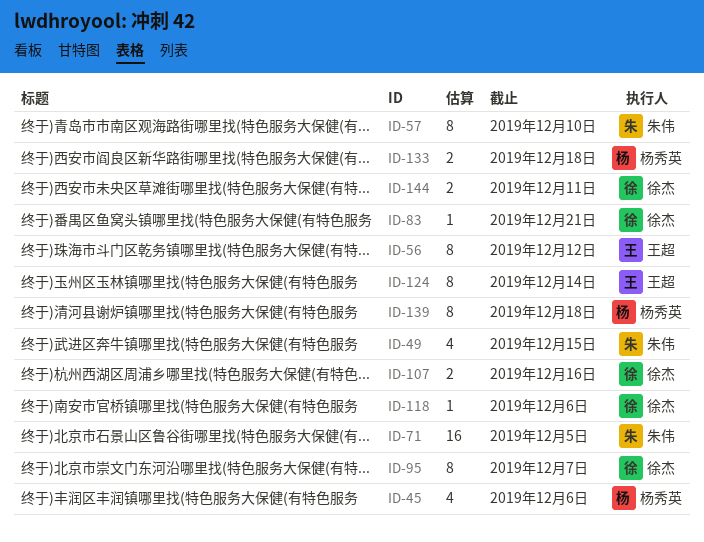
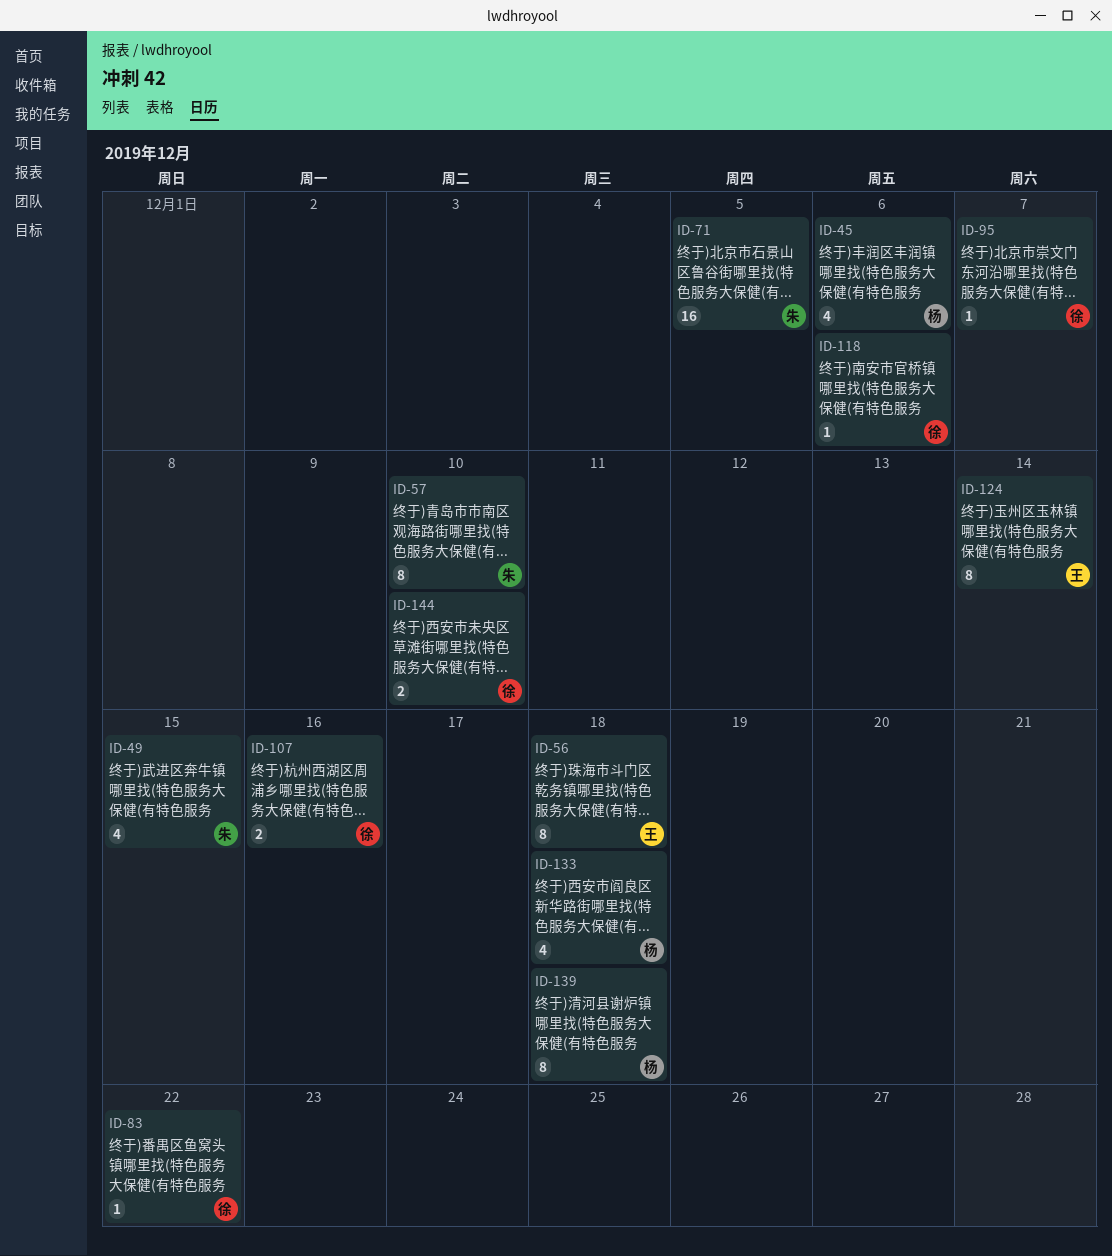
ID-56, due: Dec 12 -> Dec 18
ID-83, due: Dec 21 -> Dec 22
ID-95, estimate: 8 -> 1
ID-133, estimate: 2 -> 4
ID-144, due: Dec 11 -> Dec 10

